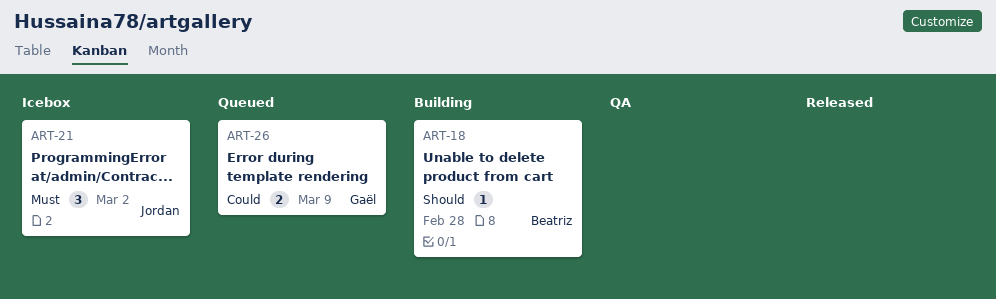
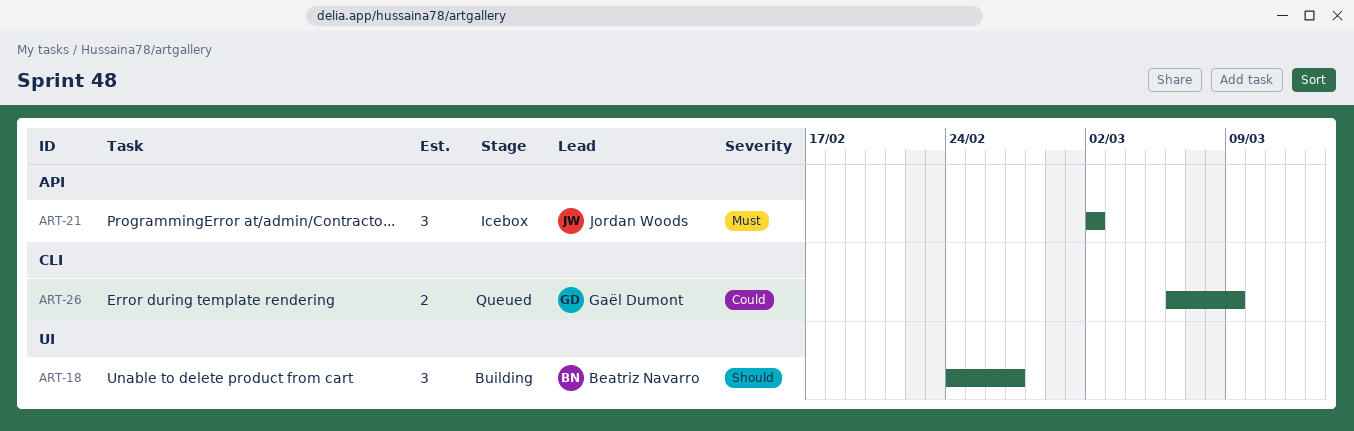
ART-18, estimate: 1 -> 3
ART-18, due: Feb 28 -> Feb 27

